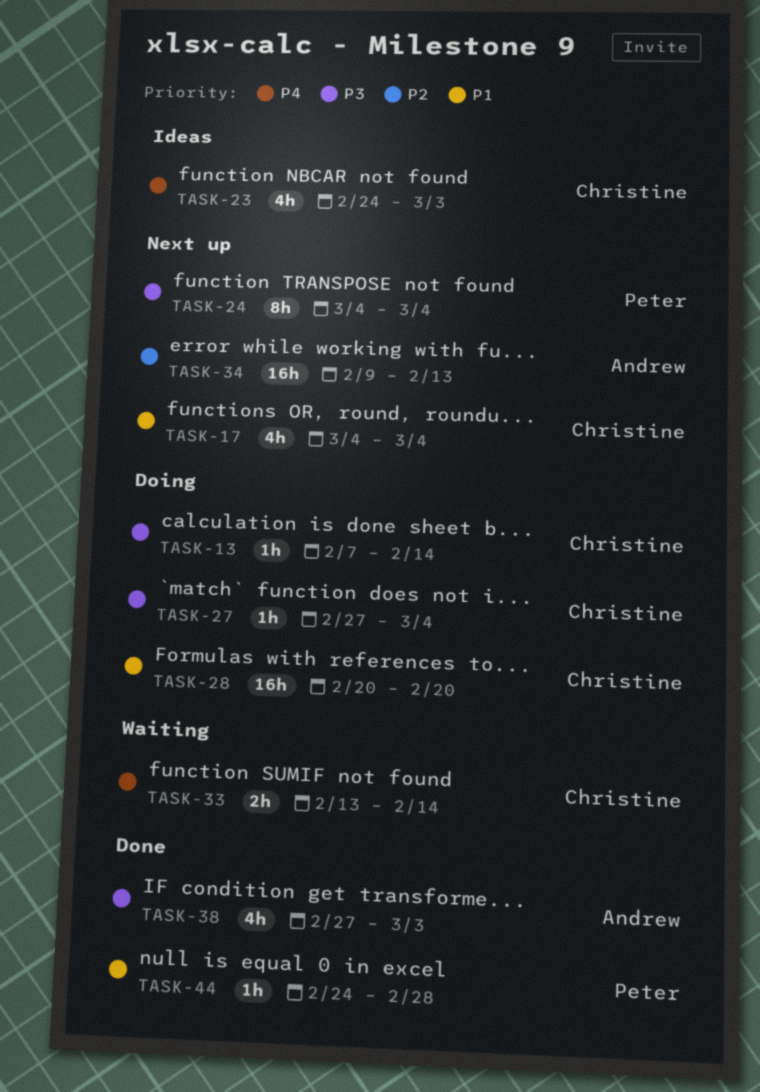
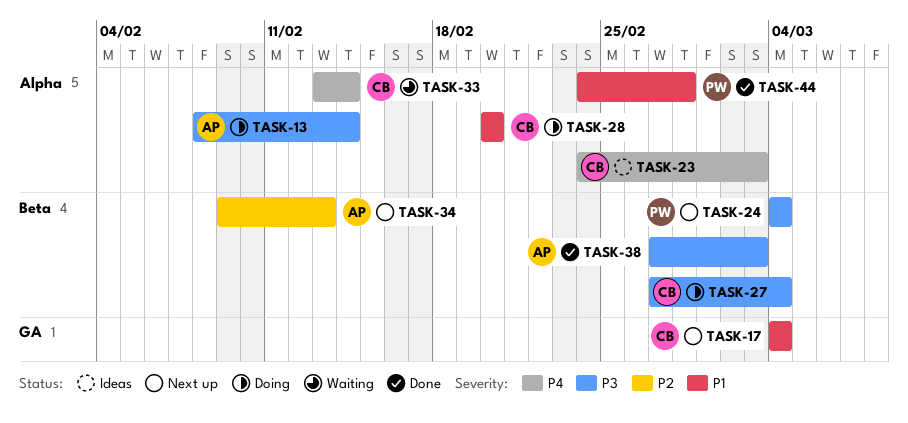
TASK-13, owner: Christine -> Andrew
TASK-13, start: Feb 7 -> Feb 8

